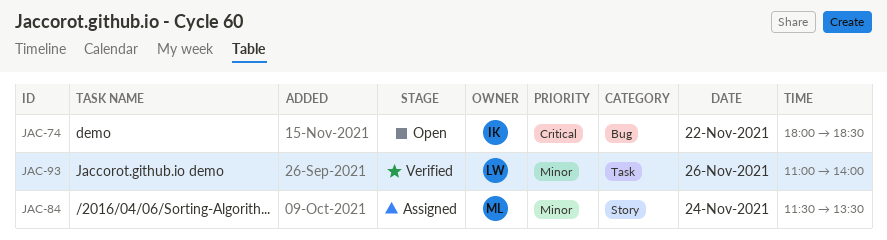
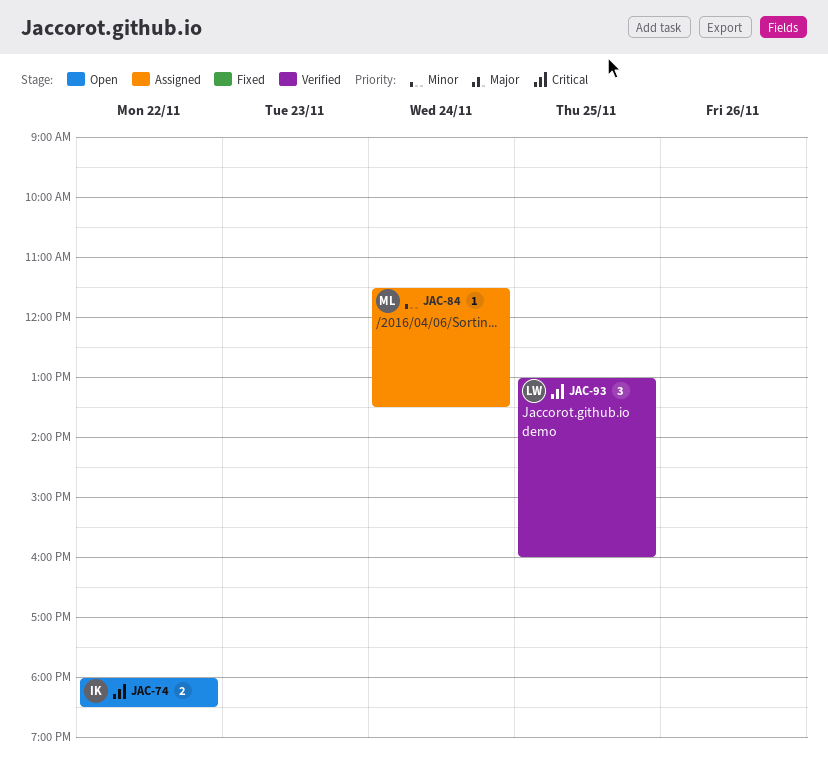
JAC-93, priority: Minor -> Critical
JAC-93, day: Nov 26 -> Nov 25
JAC-93, begins: 11:00 -> 13:00
JAC-93, ends: 14:00 -> 16:00

